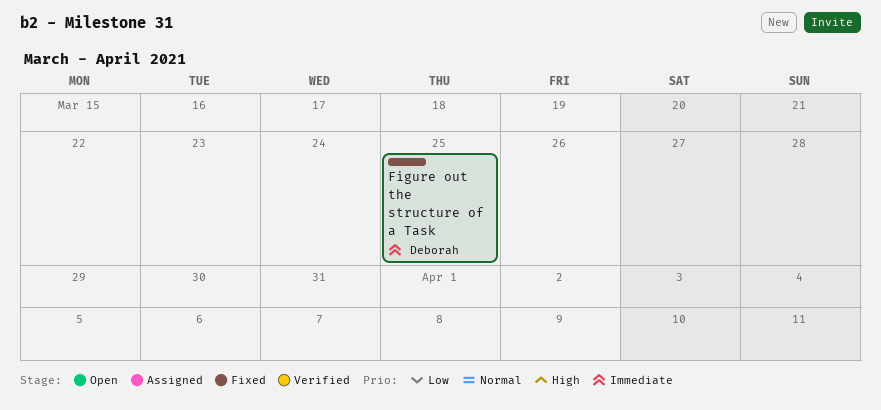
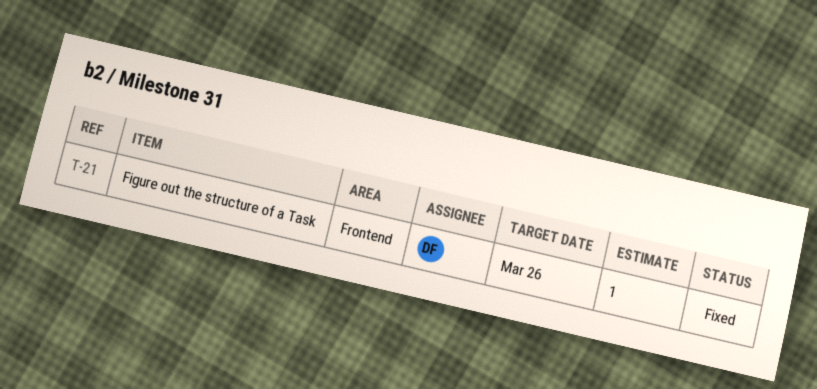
Figure out the structure of a Task, due: Mar 25 -> Mar 26

